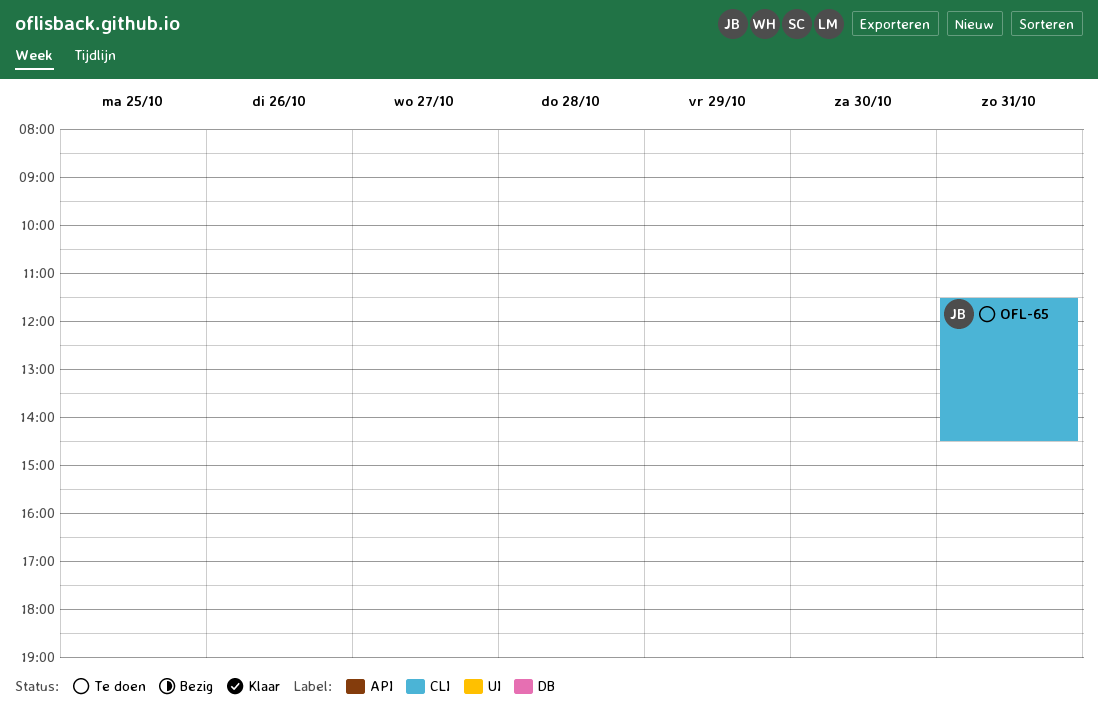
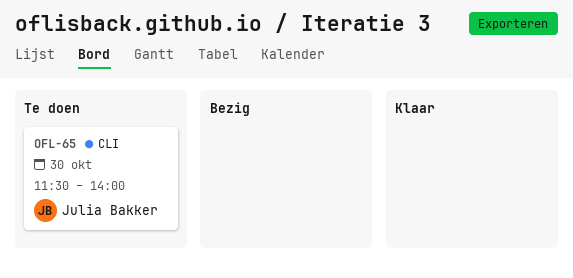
OFL-65, day: Oct 31 -> Oct 30
OFL-65, ends: 14:30 -> 14:00

